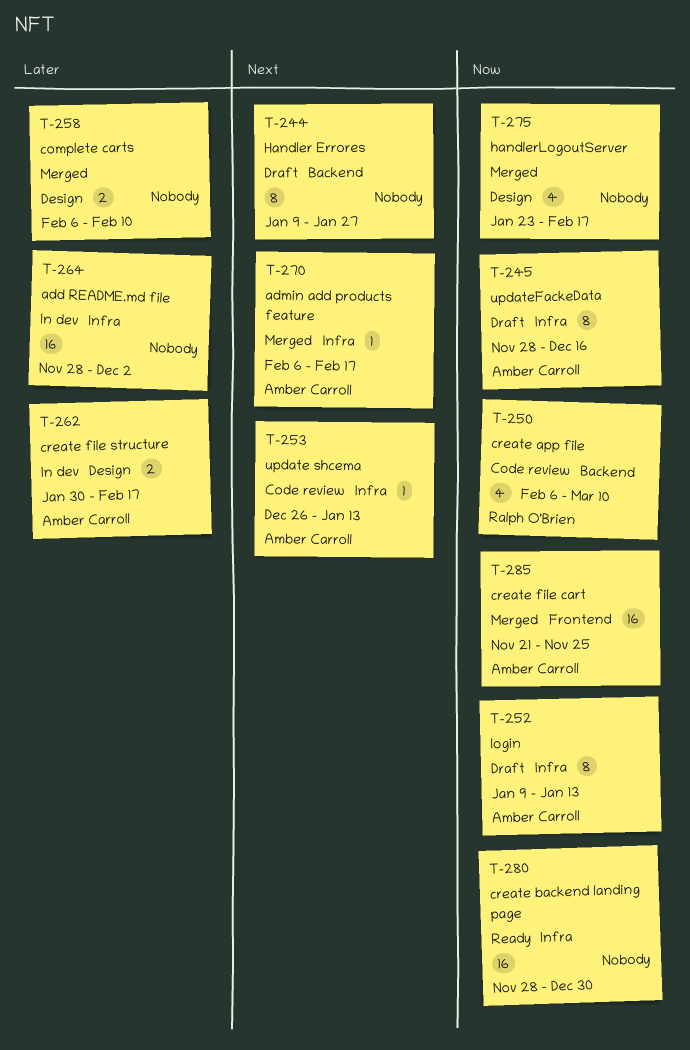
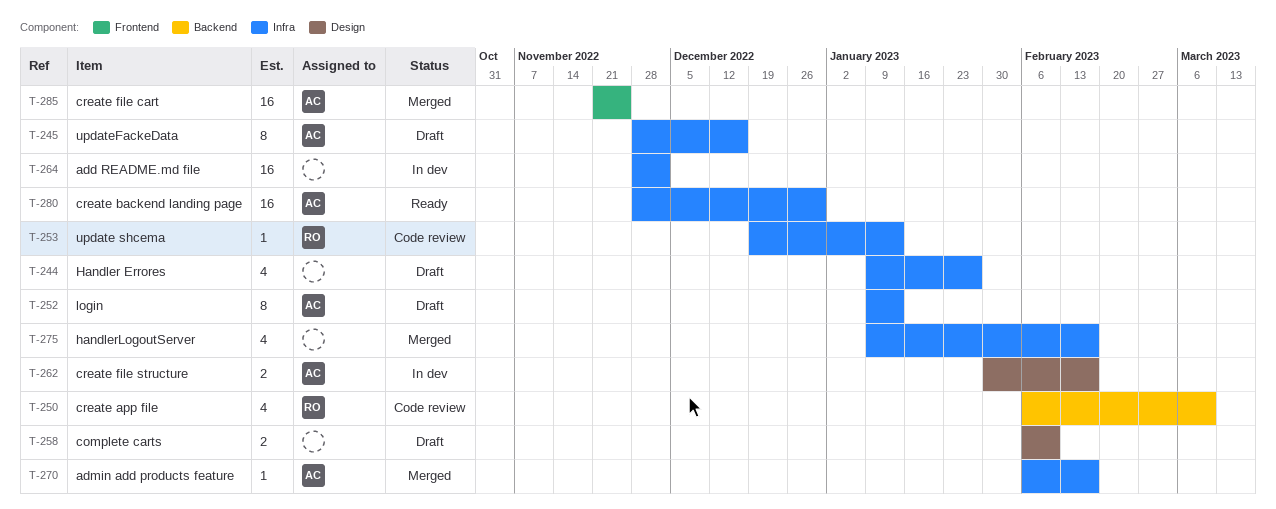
T-244, label: Backend -> Infra
T-244, estimate: 8 -> 4
T-253, owner: Amber Carroll -> Ralph O'Brien
T-253, start: Dec 26 -> Dec 19
T-258, status: Merged -> Draft
T-275, label: Design -> Infra
T-275, start: Jan 23 -> Jan 9
T-280, owner: none -> Amber Carroll

